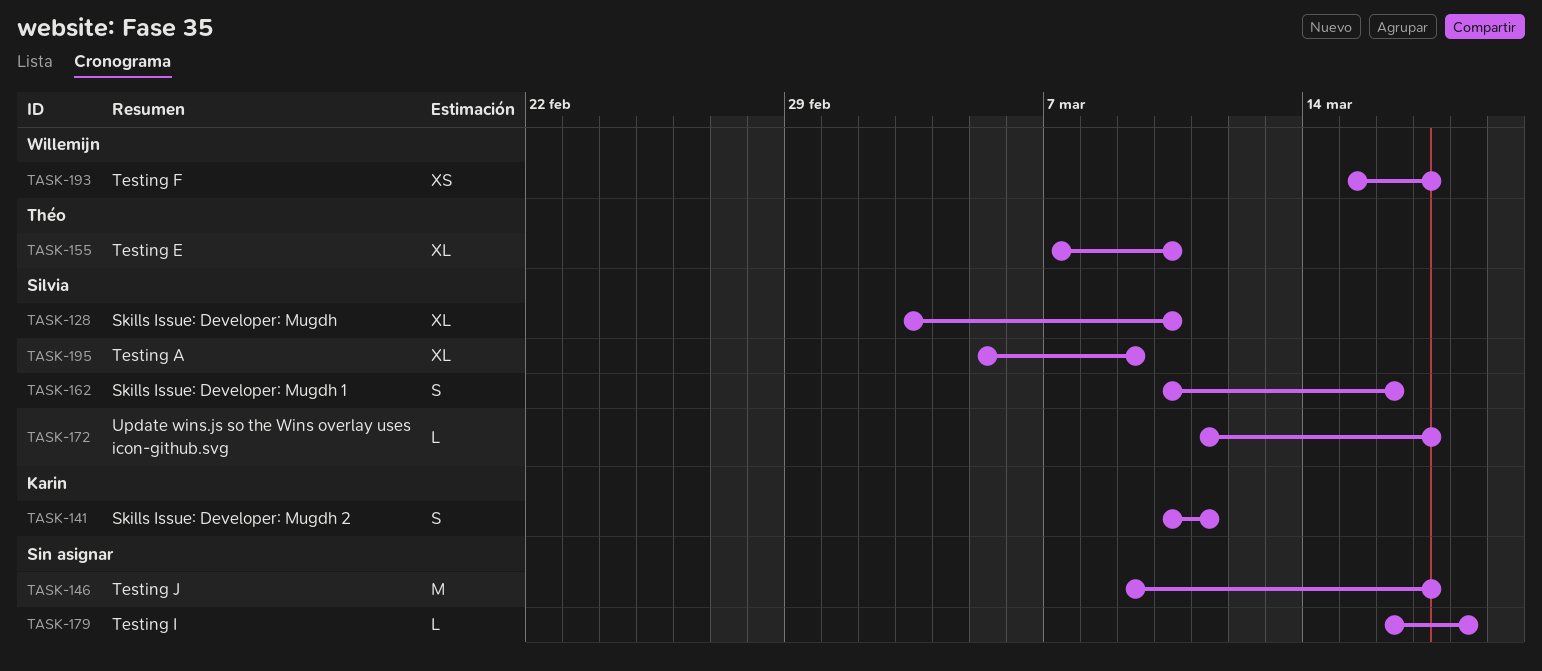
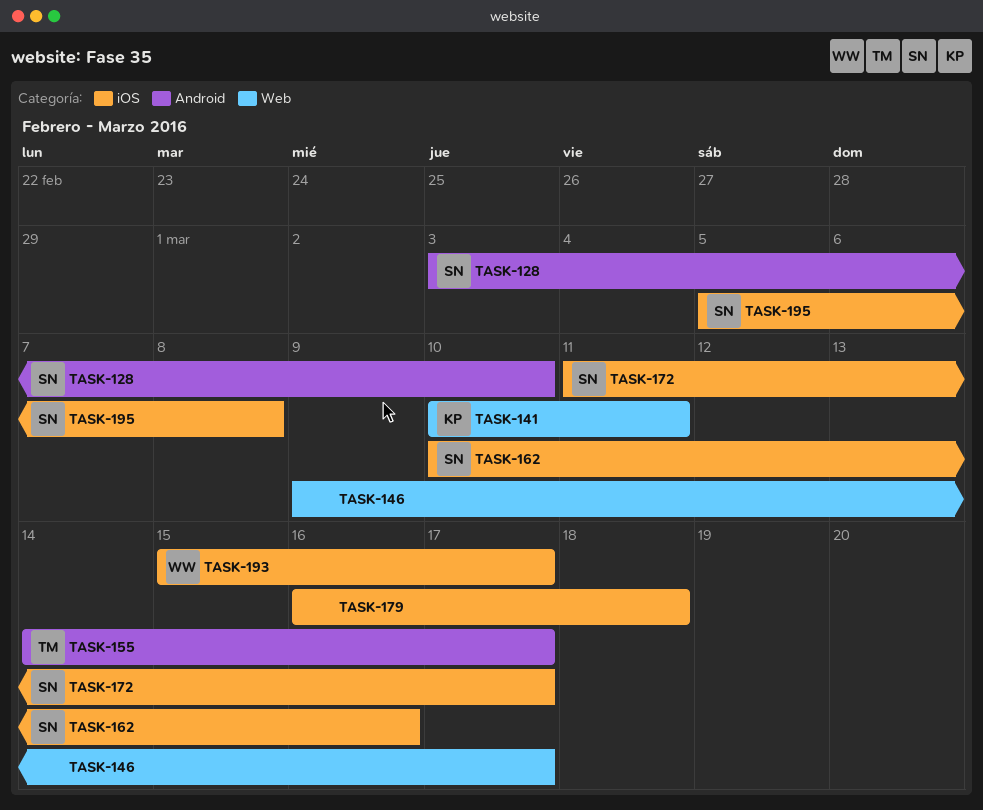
TASK-155, start: Mar 7 -> Mar 14
TASK-155, due: Mar 10 -> Mar 17
TASK-195, due: Mar 9 -> Mar 8

